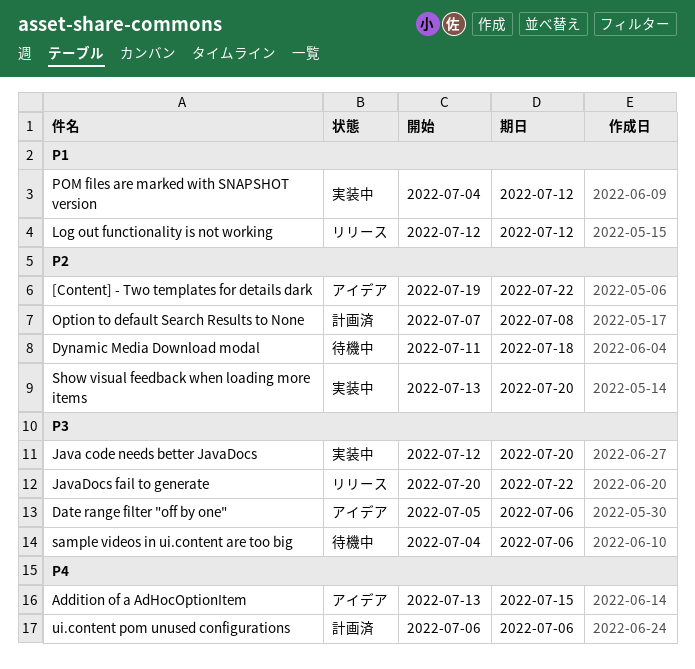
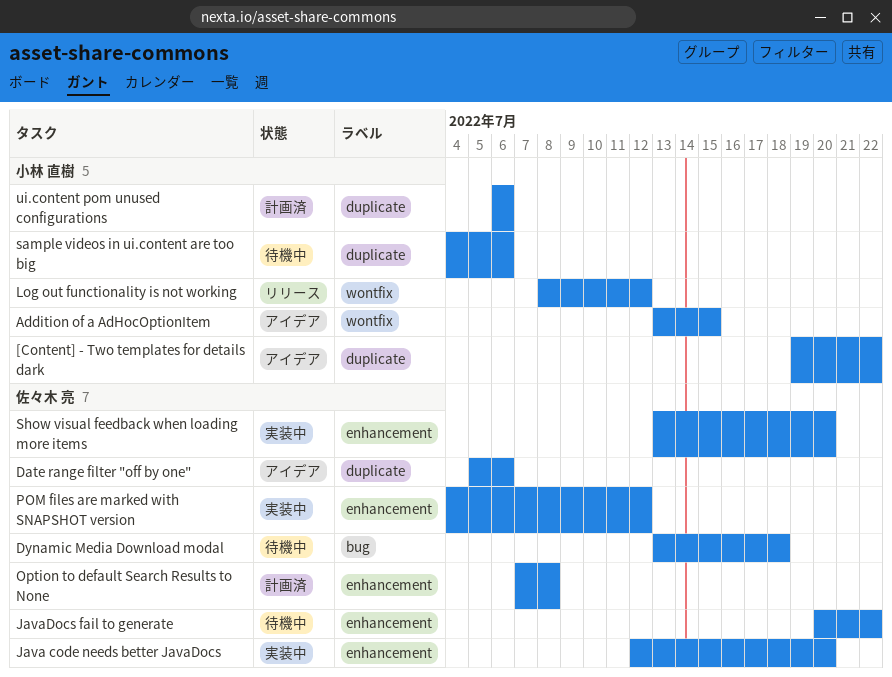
Dynamic Media Download modal, start: Jul 11 -> Jul 13
JavaDocs fail to generate, status: リリース -> 待機中
Log out functionality is not working, start: Jul 12 -> Jul 8

